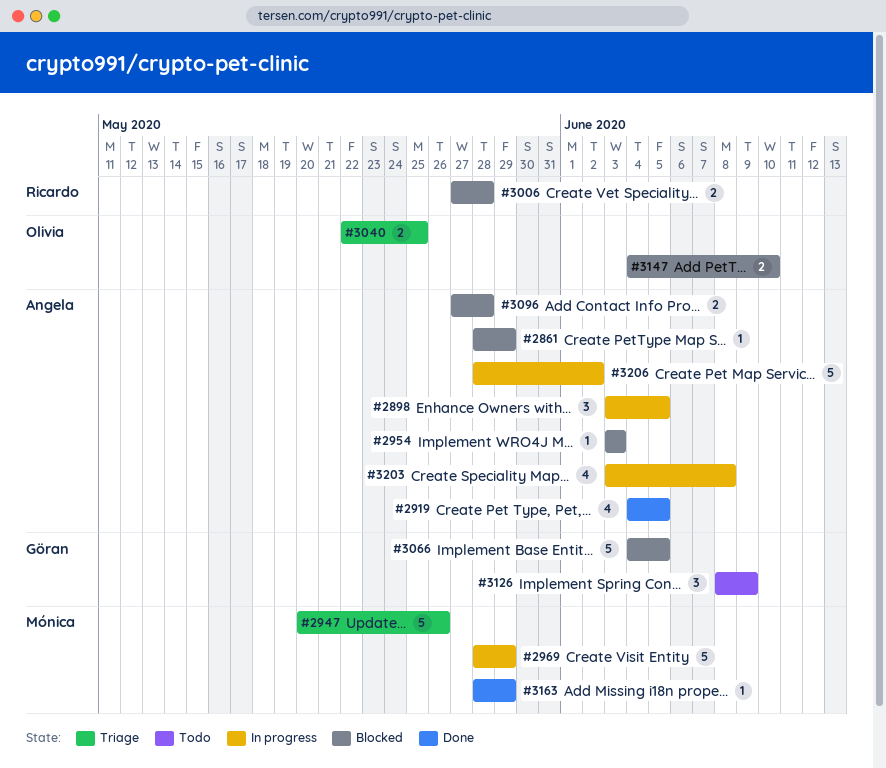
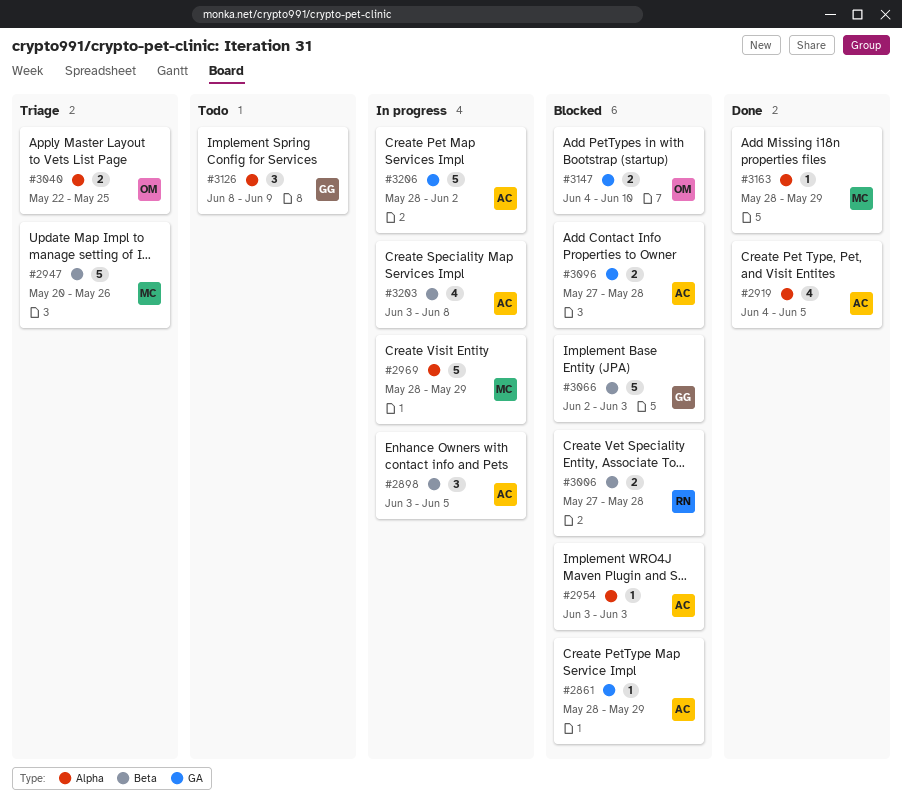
#3066, start: Jun 4 -> Jun 2
#3066, due: Jun 5 -> Jun 3

